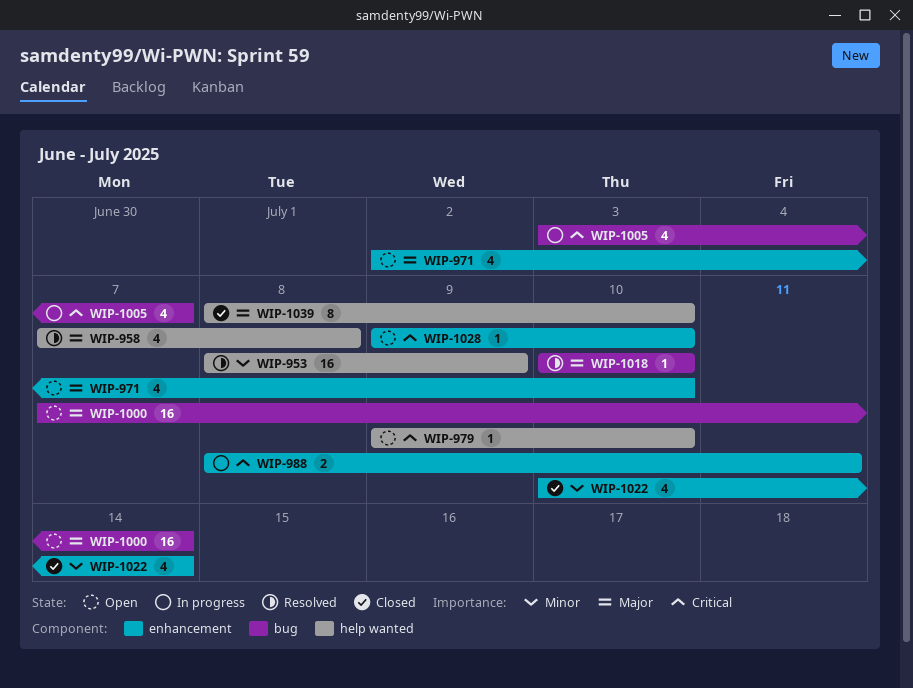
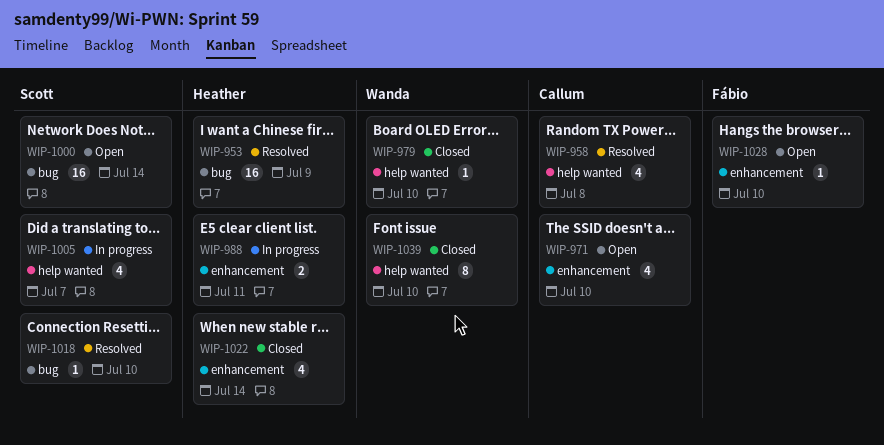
WIP-953, label: help wanted -> bug
WIP-979, status: Open -> Closed
WIP-1005, label: bug -> help wanted

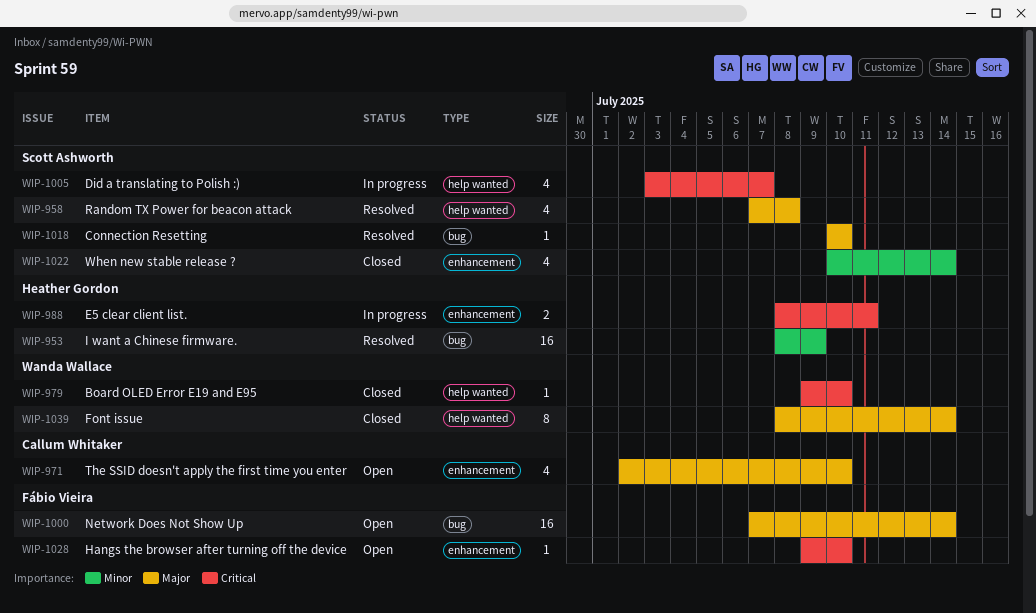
WIP-958, owner: Callum Whitaker -> Scott Ashworth
WIP-1000, owner: Scott Ashworth -> Fábio Vieira
WIP-1022, owner: Heather Gordon -> Scott Ashworth
WIP-1039, due: Jul 10 -> Jul 14

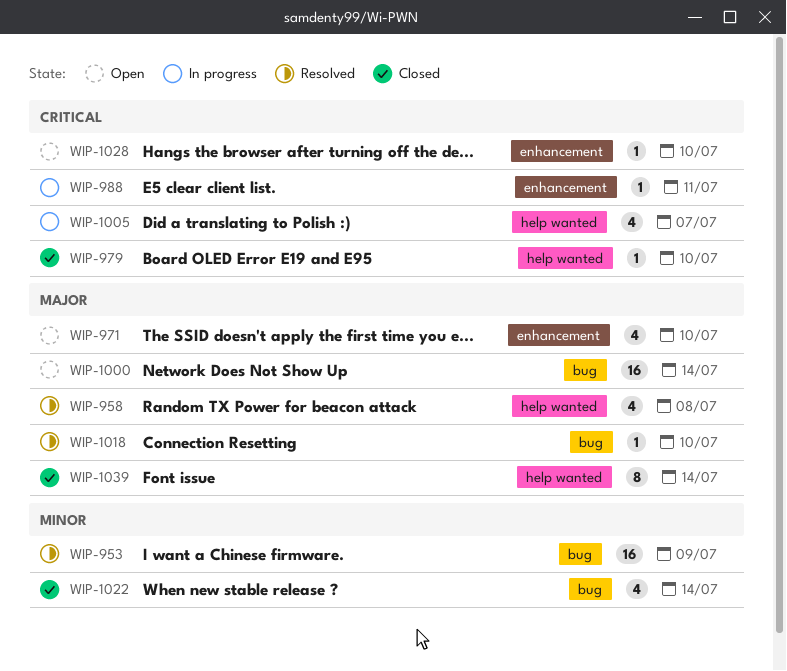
WIP-988, estimate: 2 -> 1
WIP-1022, label: enhancement -> bug

